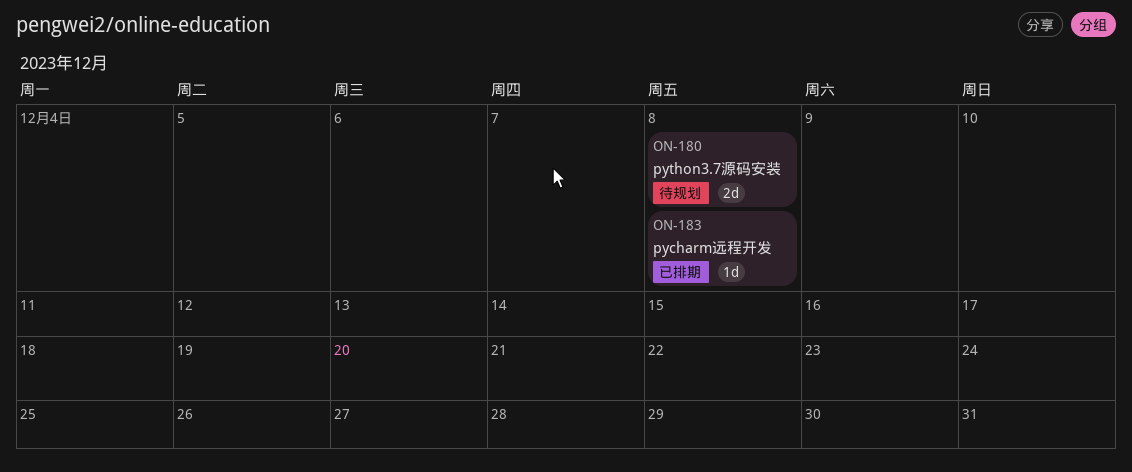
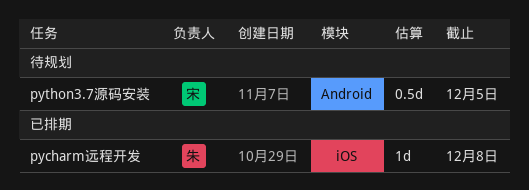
python3.7源码安装, estimate: 2d -> 0.5d
python3.7源码安装, due: Dec 8 -> Dec 5

